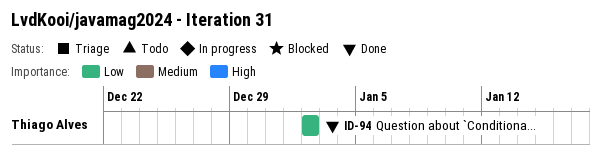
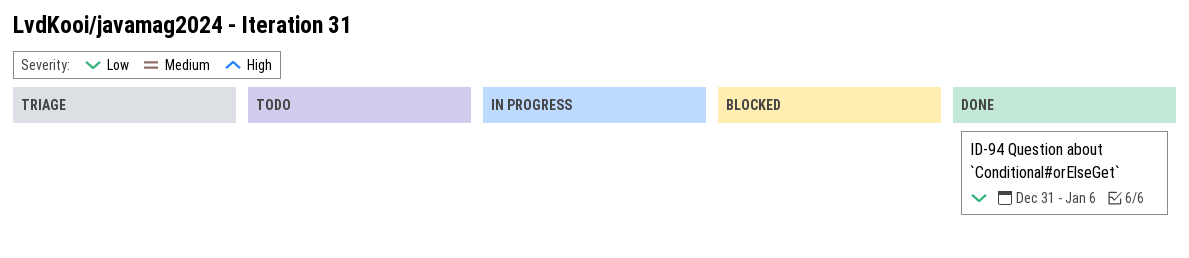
ID-94, start: Jan 2 -> Dec 31
ID-94, due: Jan 2 -> Jan 6

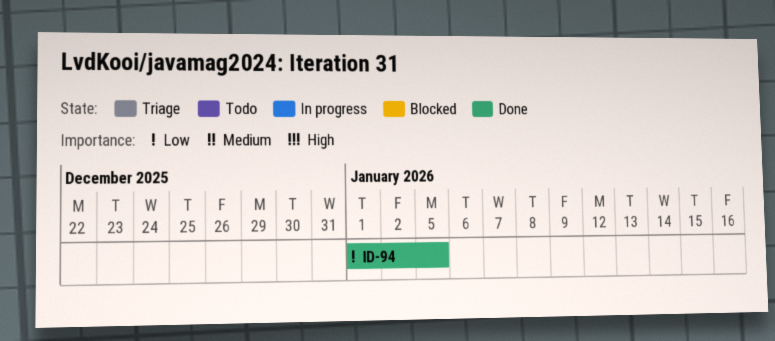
ID-94, start: Dec 31 -> Jan 1
ID-94, due: Jan 6 -> Jan 5

